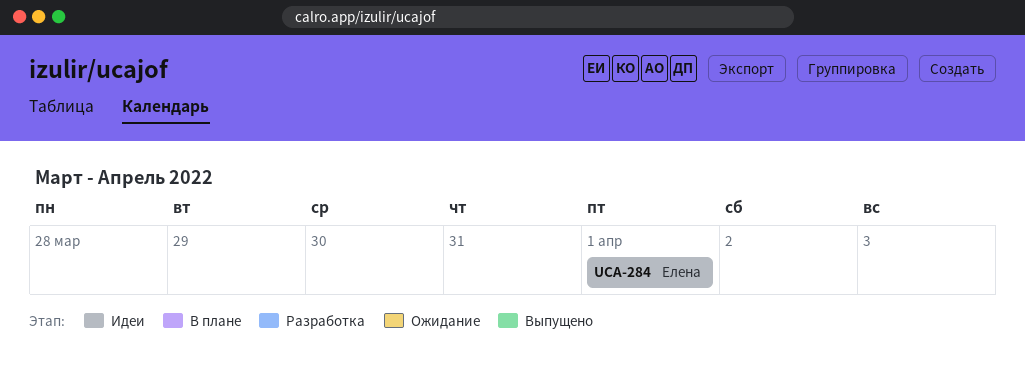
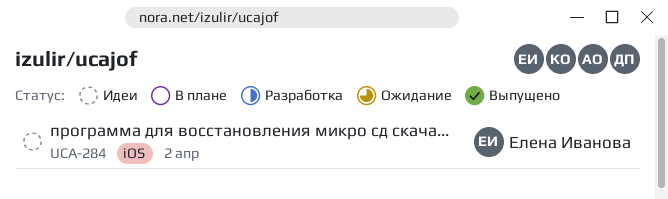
UCA-284, due: Apr 1 -> Apr 2

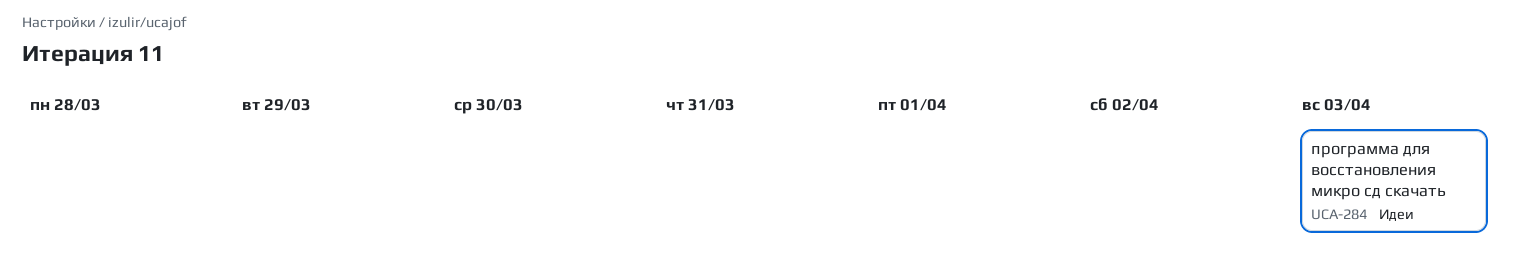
UCA-284, due: Apr 2 -> Apr 3

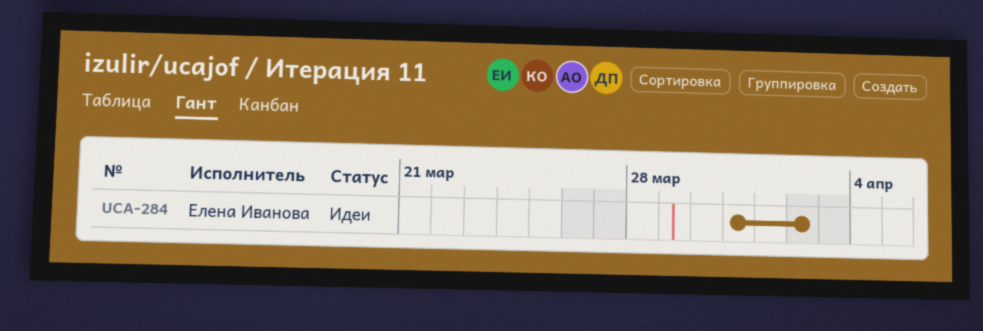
UCA-284, due: Apr 3 -> Apr 2

